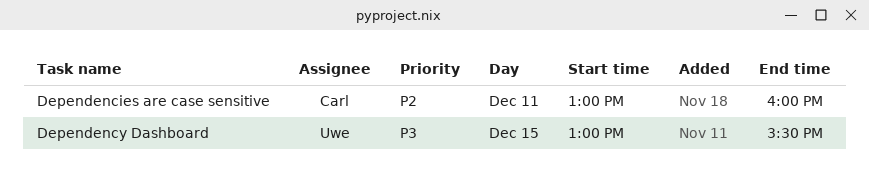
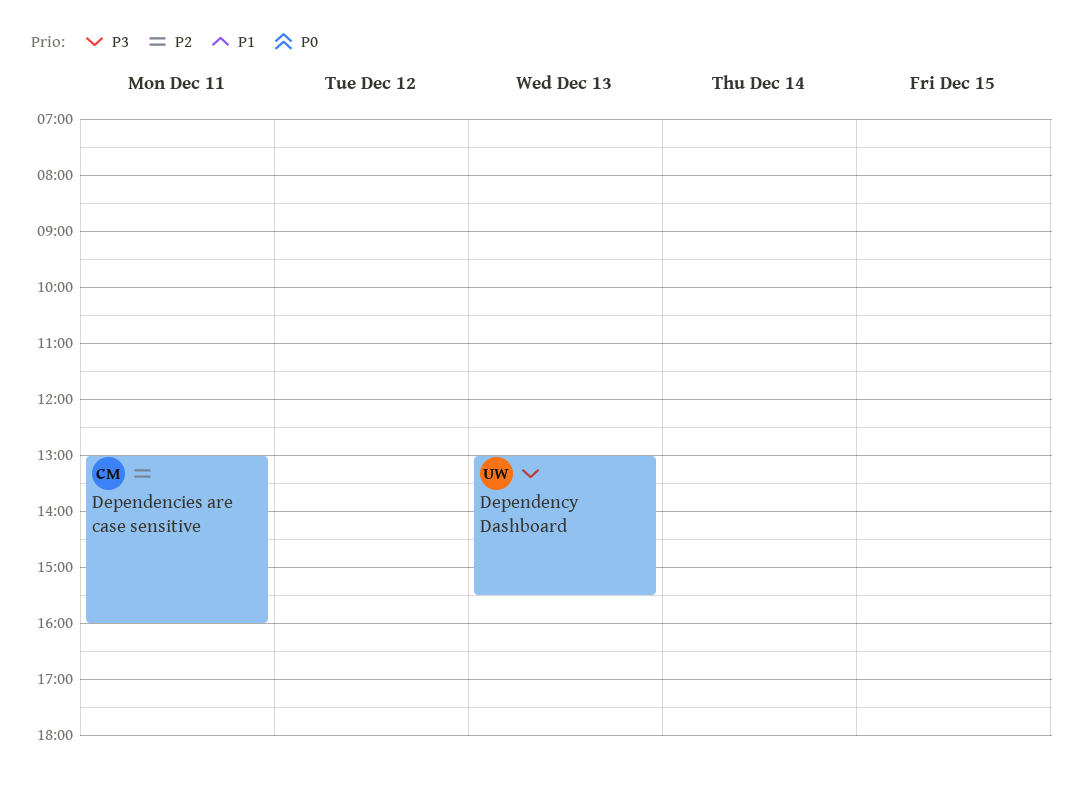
Dependency Dashboard, day: Dec 15 -> Dec 13

